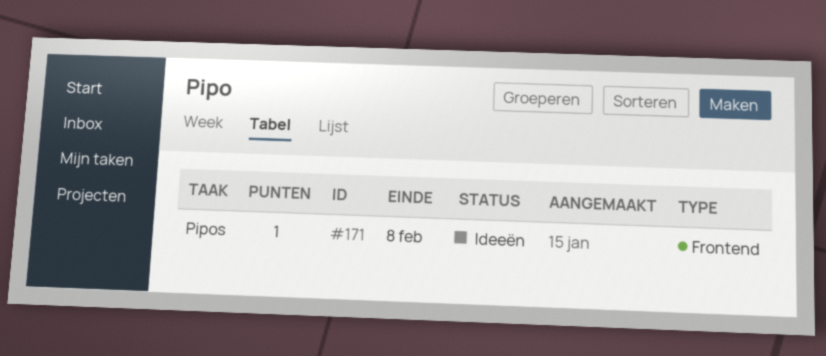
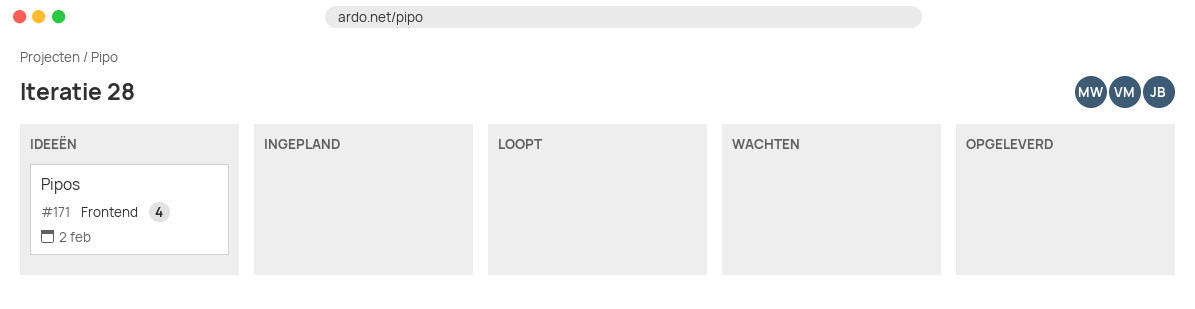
#171, estimate: 1 -> 4
#171, due: Feb 8 -> Feb 2

